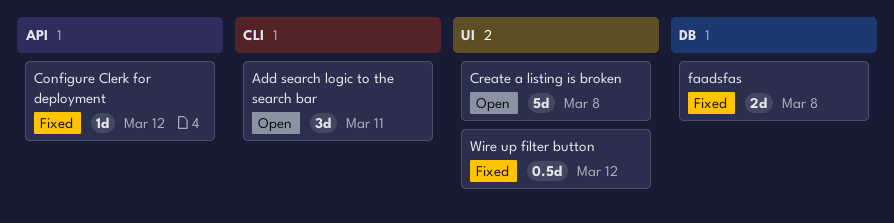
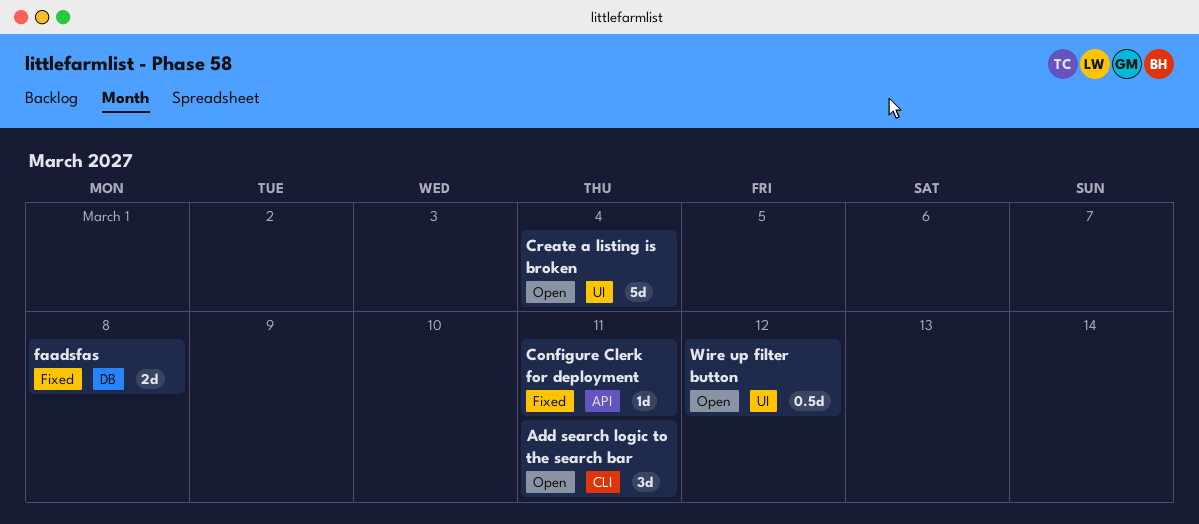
Configure Clerk for deployment, due: Mar 12 -> Mar 11
Create a listing is broken, due: Mar 8 -> Mar 4
Wire up filter button, status: Fixed -> Open

